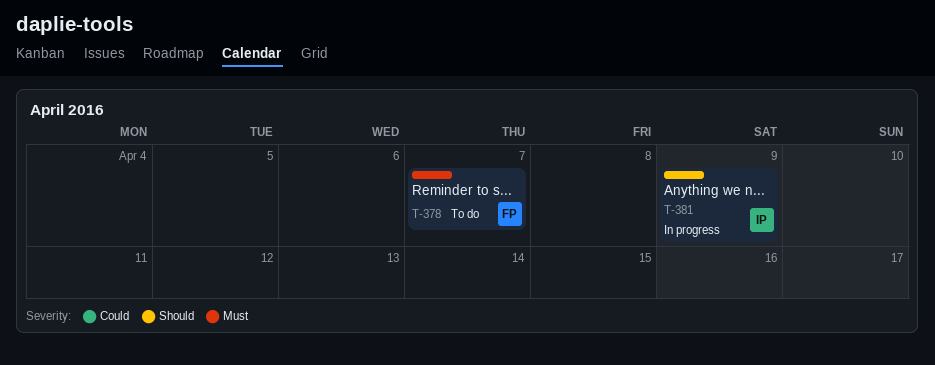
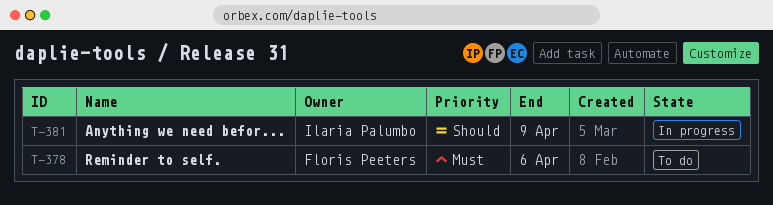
T-378, due: Apr 7 -> Apr 6

